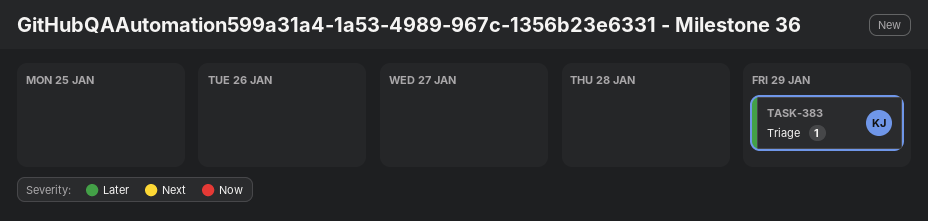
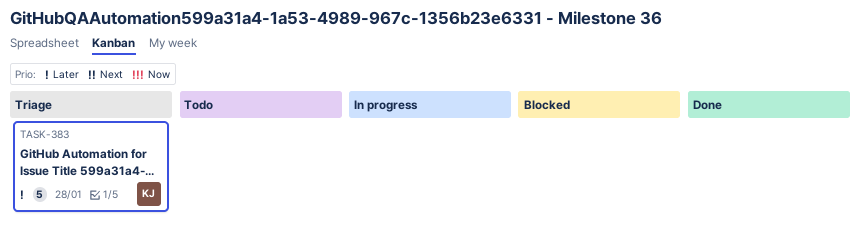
TASK-383, estimate: 1 -> 5
TASK-383, due: Jan 29 -> Jan 28

